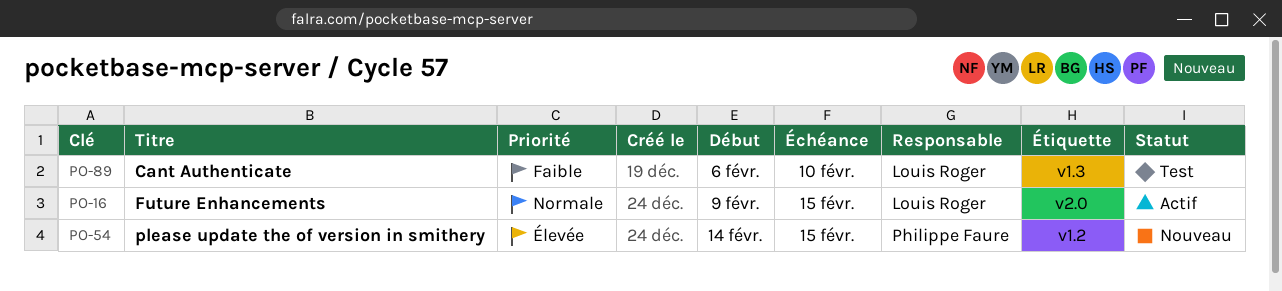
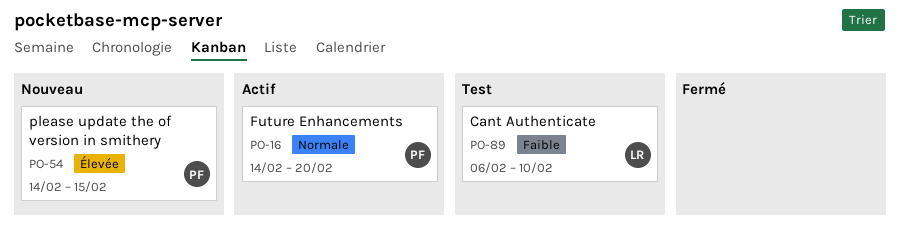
PO-16, owner: Louis Roger -> Philippe Faure
PO-16, start: Feb 9 -> Feb 14
PO-16, due: Feb 15 -> Feb 20

